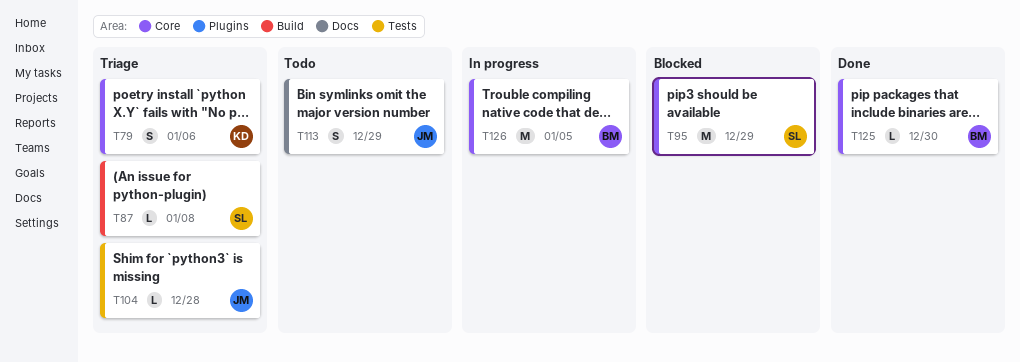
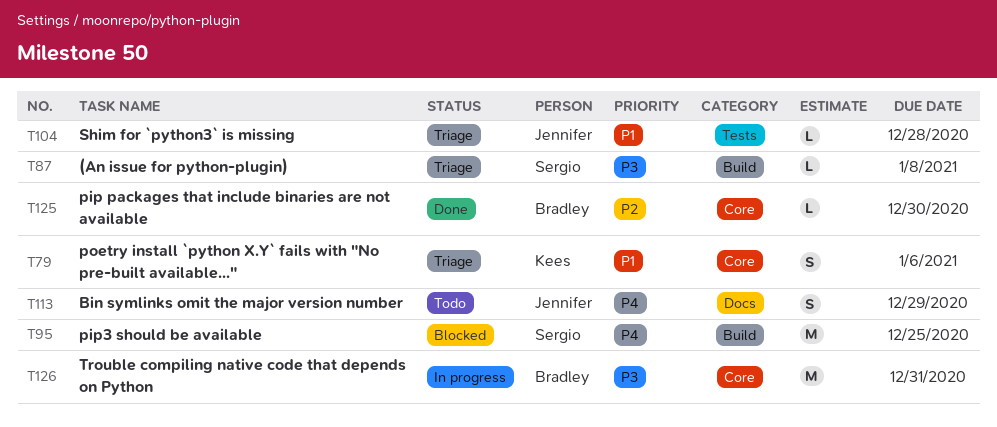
T95, label: Core -> Build
T95, due: Dec 29 -> Dec 25
T126, due: Jan 5 -> Dec 31

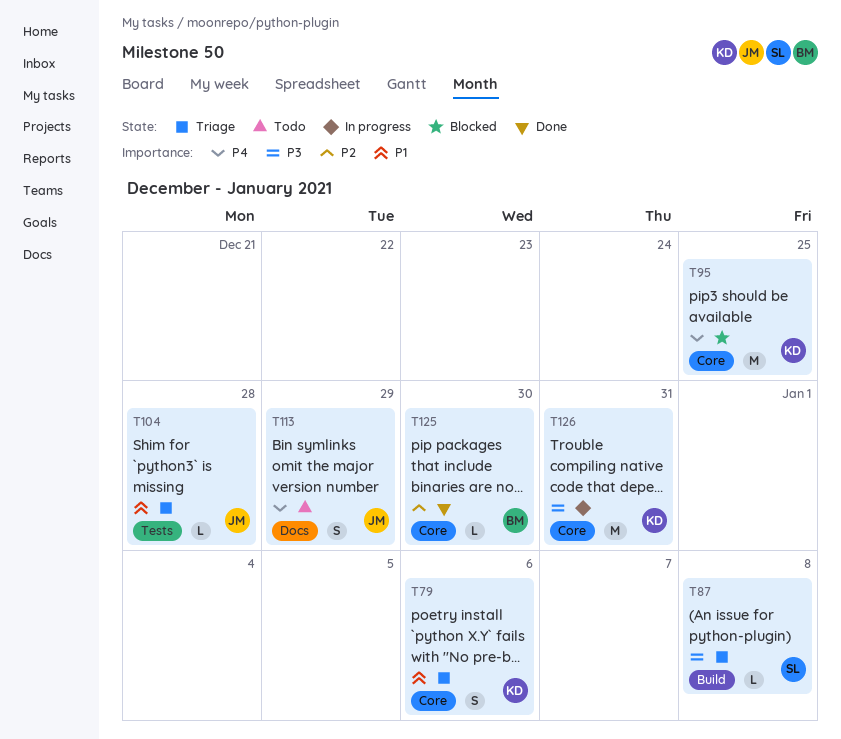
T95, owner: Sergio -> Kees
T95, label: Build -> Core
T126, owner: Bradley -> Kees

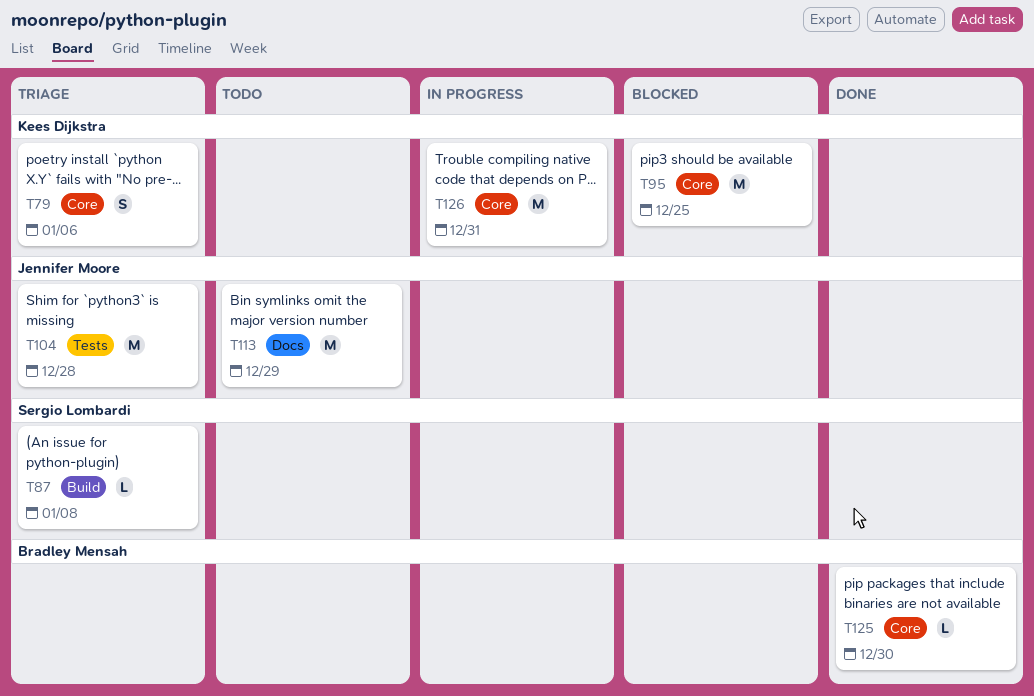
T104, estimate: L -> M
T113, estimate: S -> M

